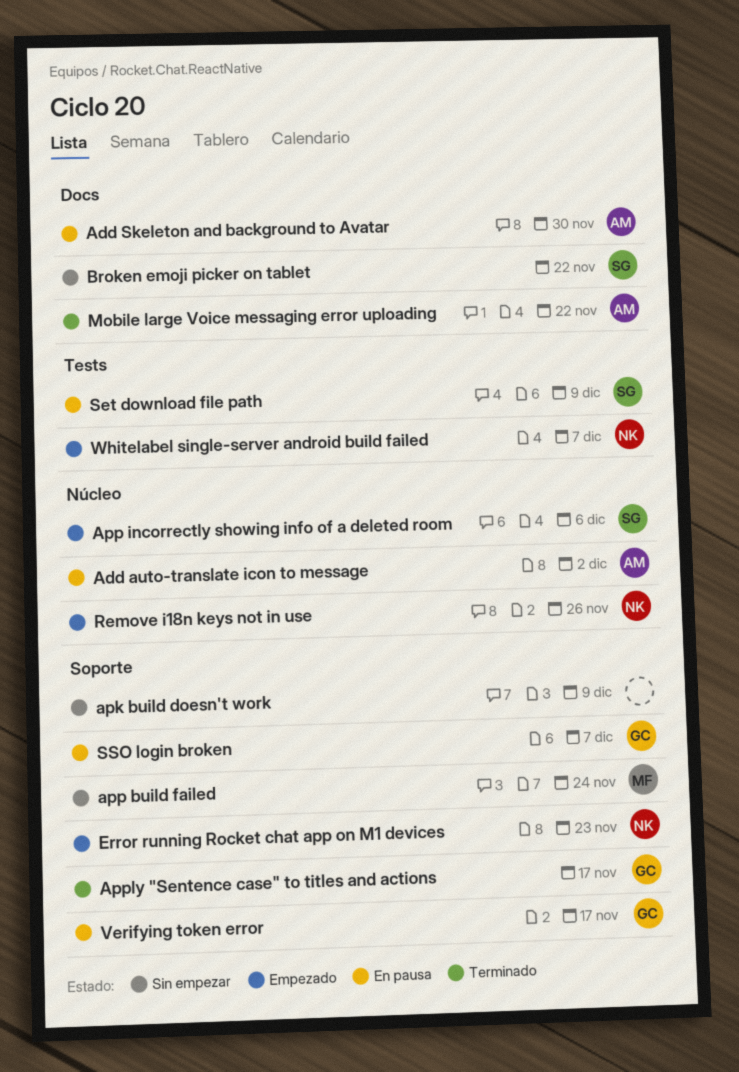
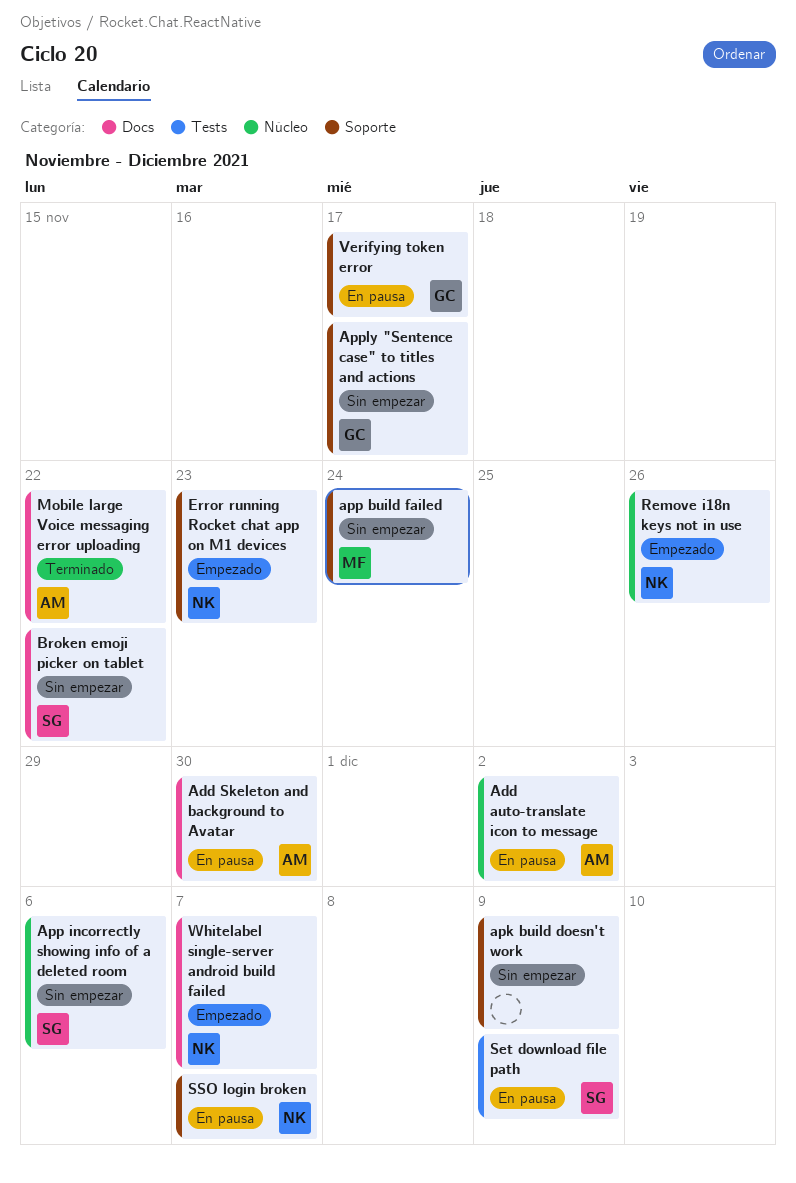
App incorrectly showing info of a deleted room, status: Empezado -> Sin empezar
Apply "Sentence case" to titles and actions, status: Terminado -> Sin empezar
SSO login broken, owner: GC -> NK
Whitelabel single-server android build failed, label: Tests -> Docs

